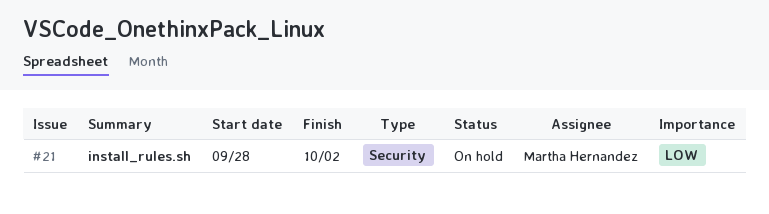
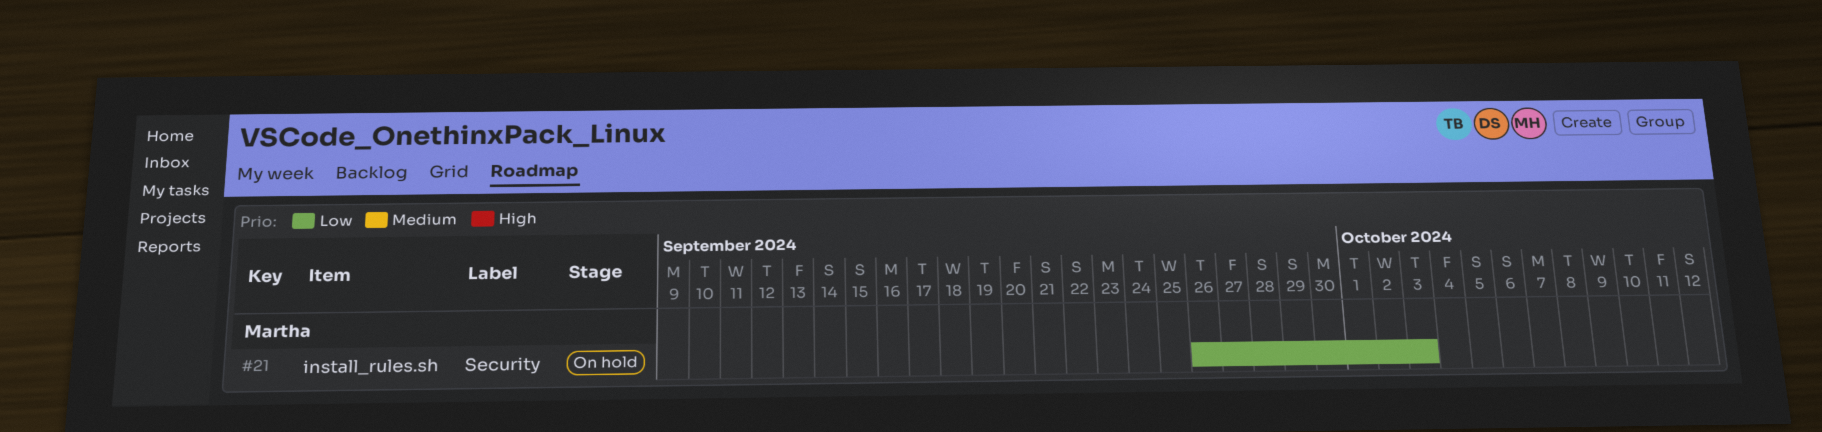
#21, start: Sep 28 -> Sep 26
#21, due: Oct 2 -> Oct 3

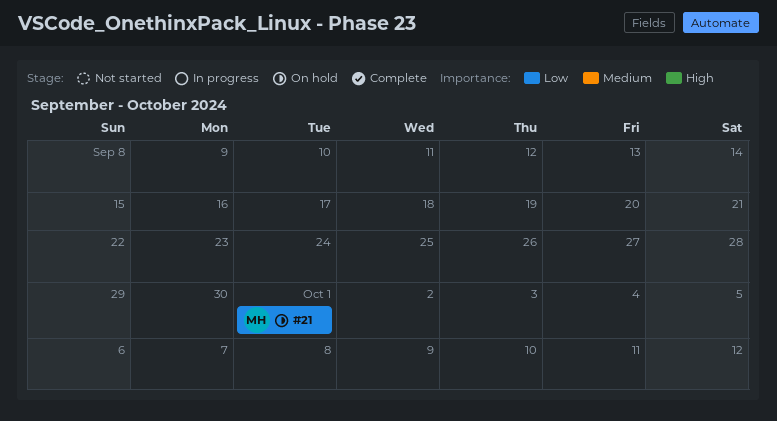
#21, start: Sep 26 -> Oct 1
#21, due: Oct 3 -> Oct 1

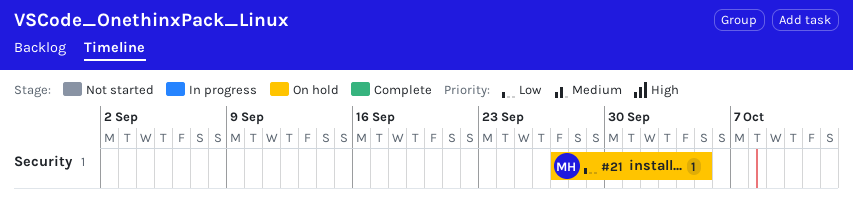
#21, start: Oct 1 -> Sep 27
#21, due: Oct 1 -> Oct 5

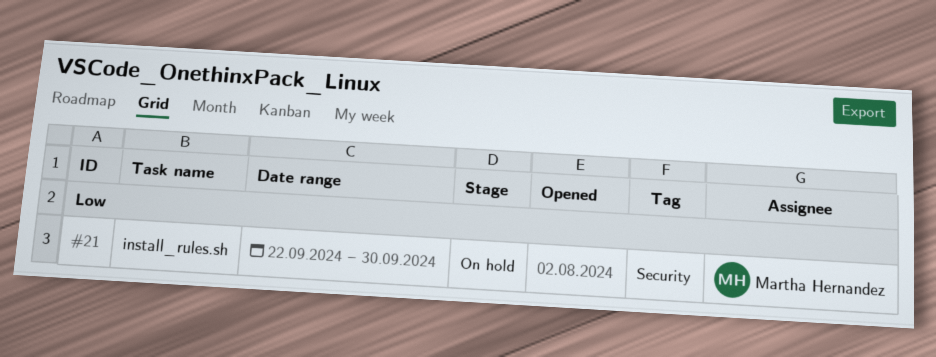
#21, start: Sep 27 -> Sep 22
#21, due: Oct 5 -> Sep 30

